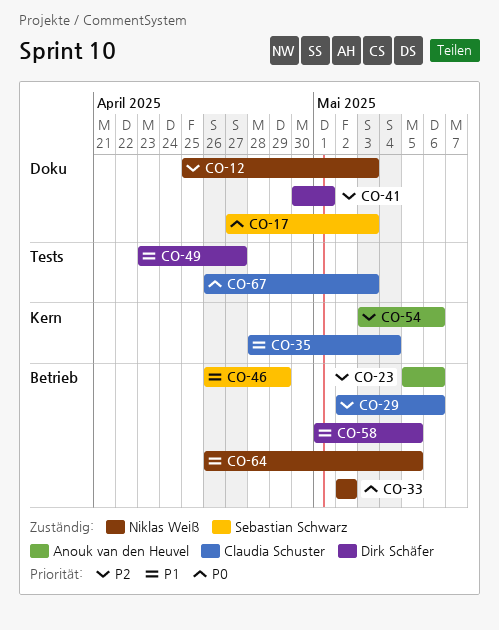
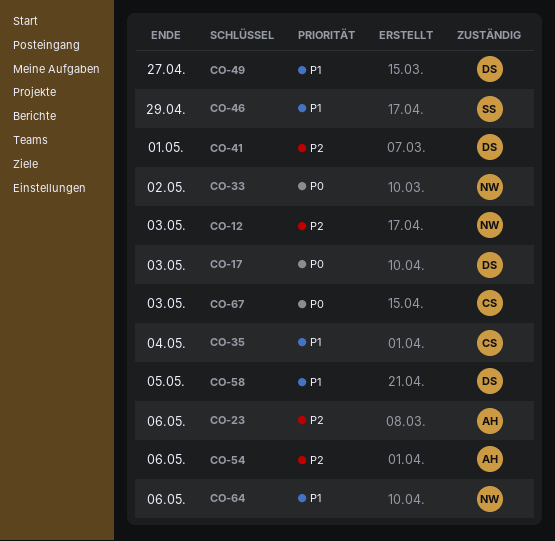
CO-17, owner: Sebastian Schwarz -> Dirk Schäfer
CO-29: present -> none
CO-64, due: May 5 -> May 6

